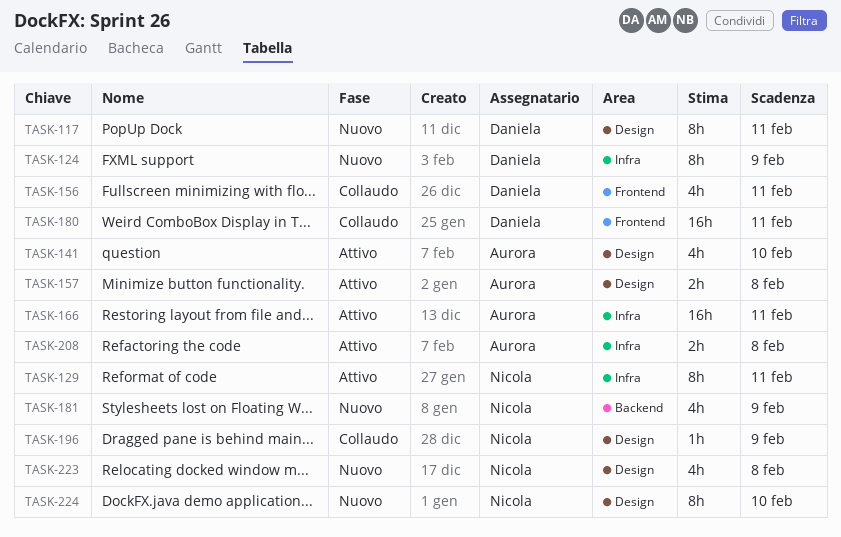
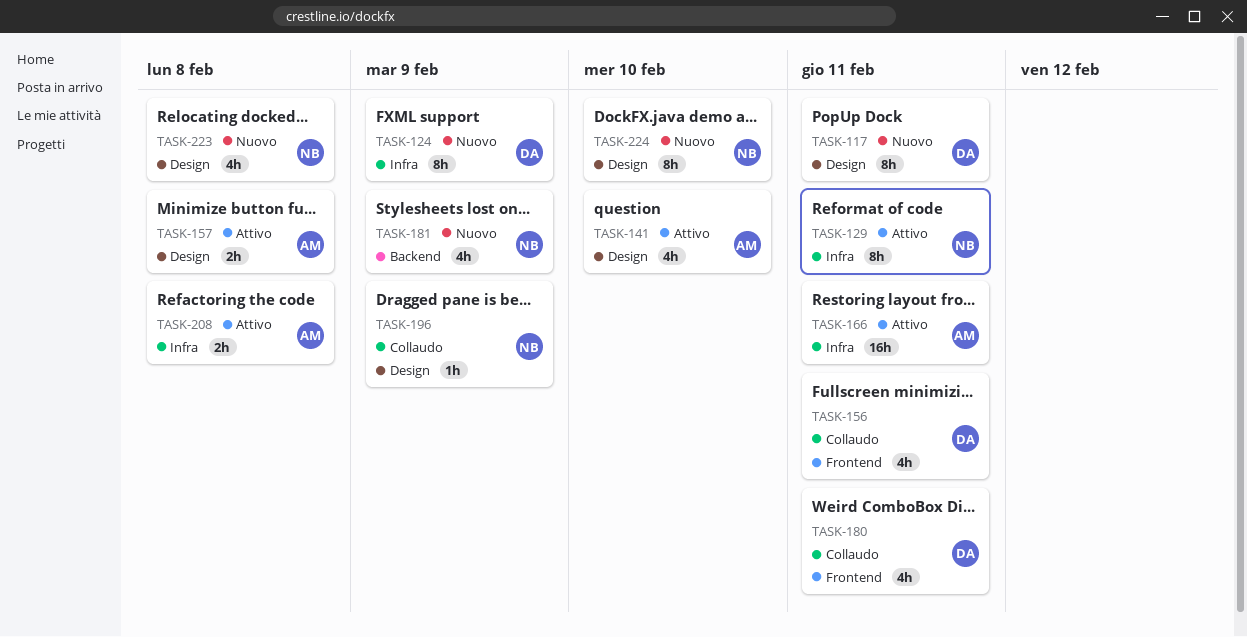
TASK-180, estimate: 16h -> 4h

